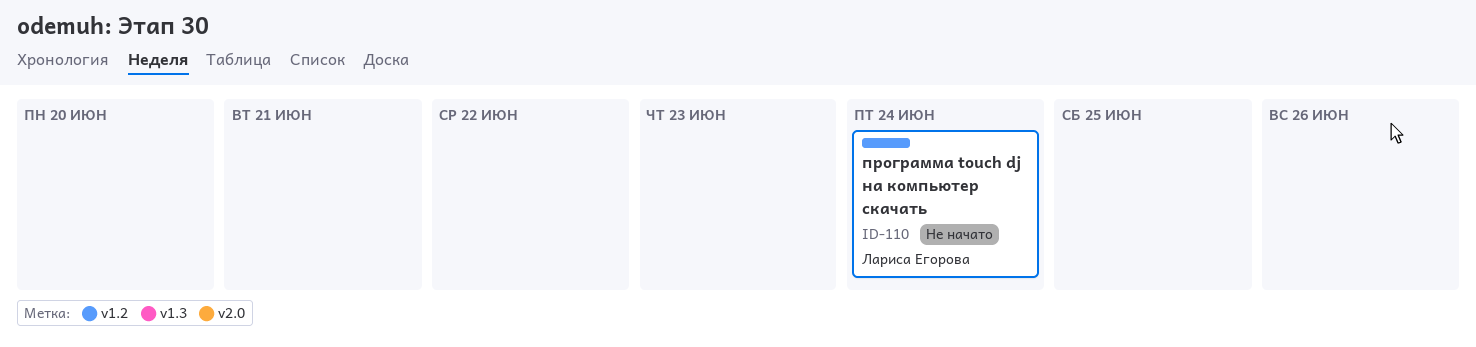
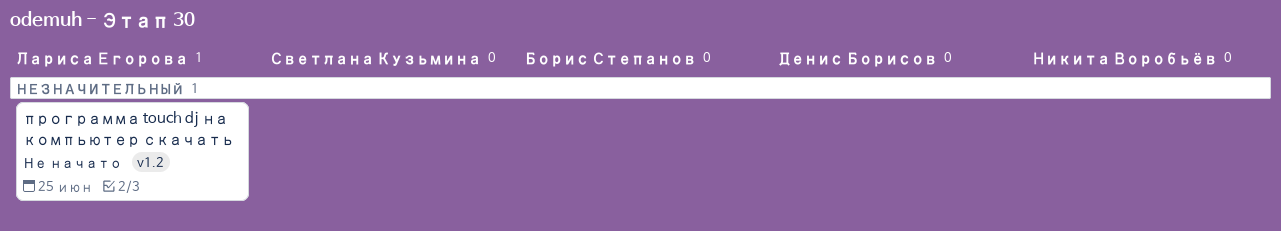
программа touch dj на компьютер скачать, due: Jun 24 -> Jun 25

